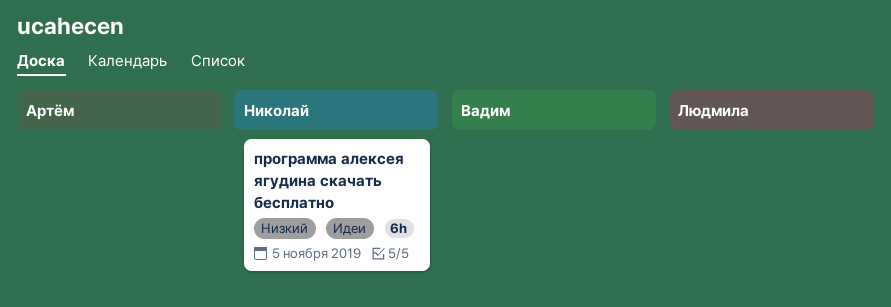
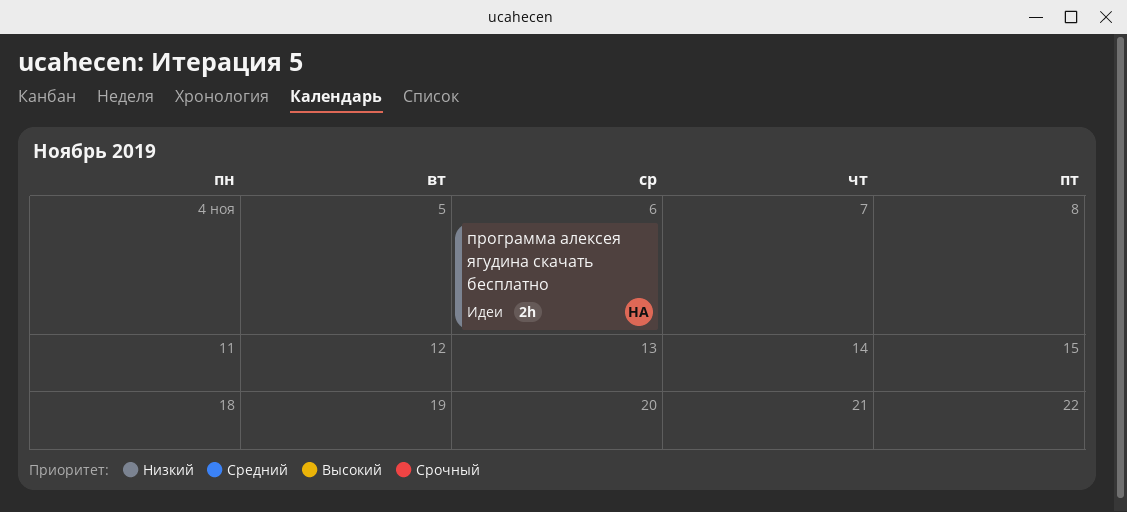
программа алексея ягудина скачать бесплатно, estimate: 6h -> 2h
программа алексея ягудина скачать бесплатно, due: Nov 5 -> Nov 6

